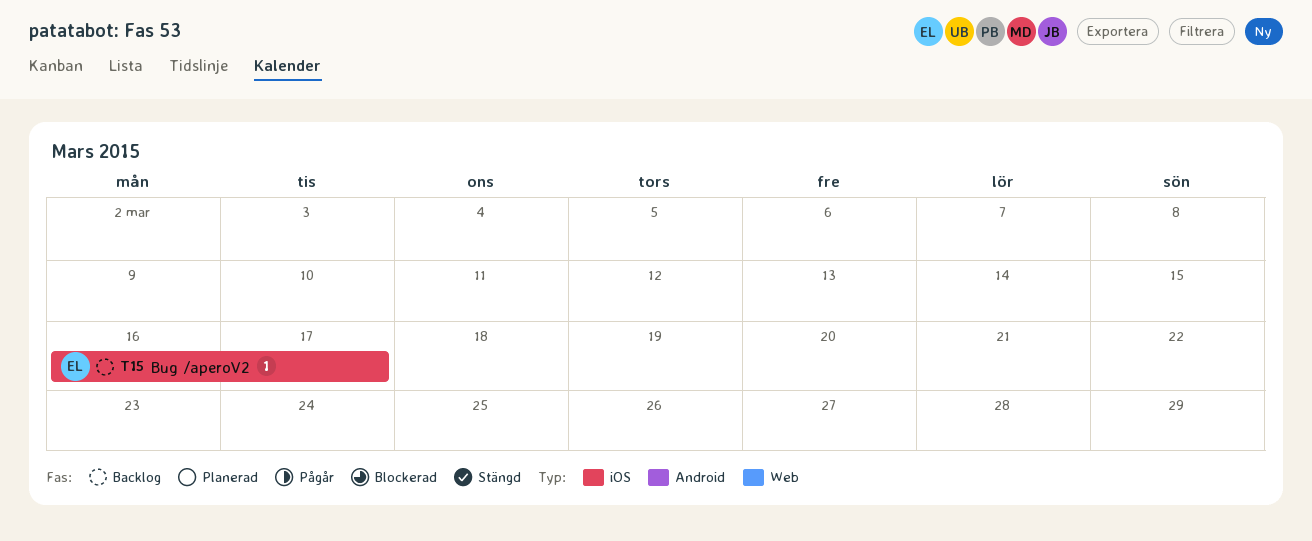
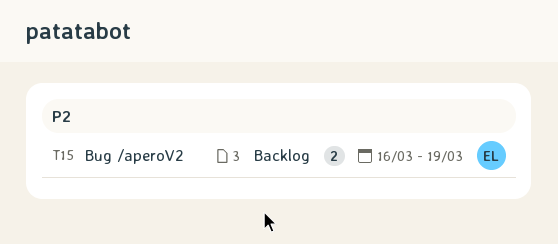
T15, estimate: 1 -> 2
T15, due: Mar 17 -> Mar 19

